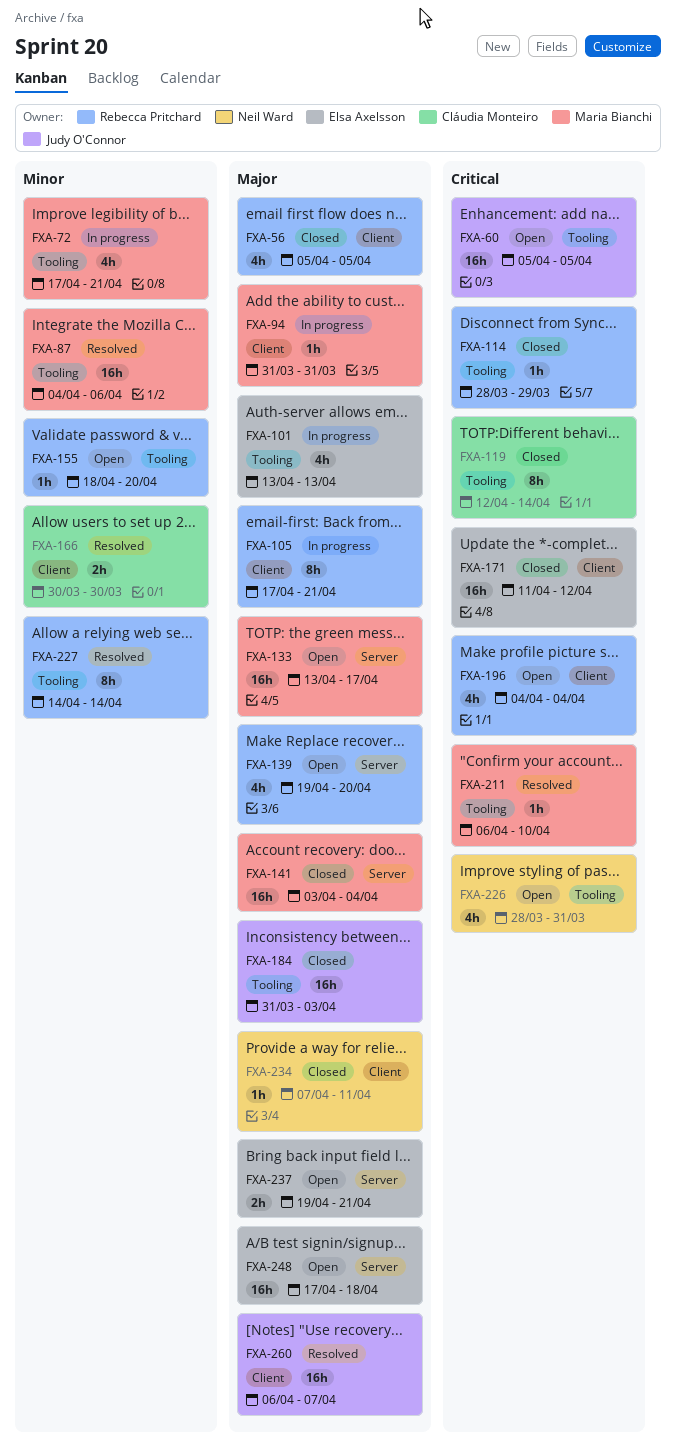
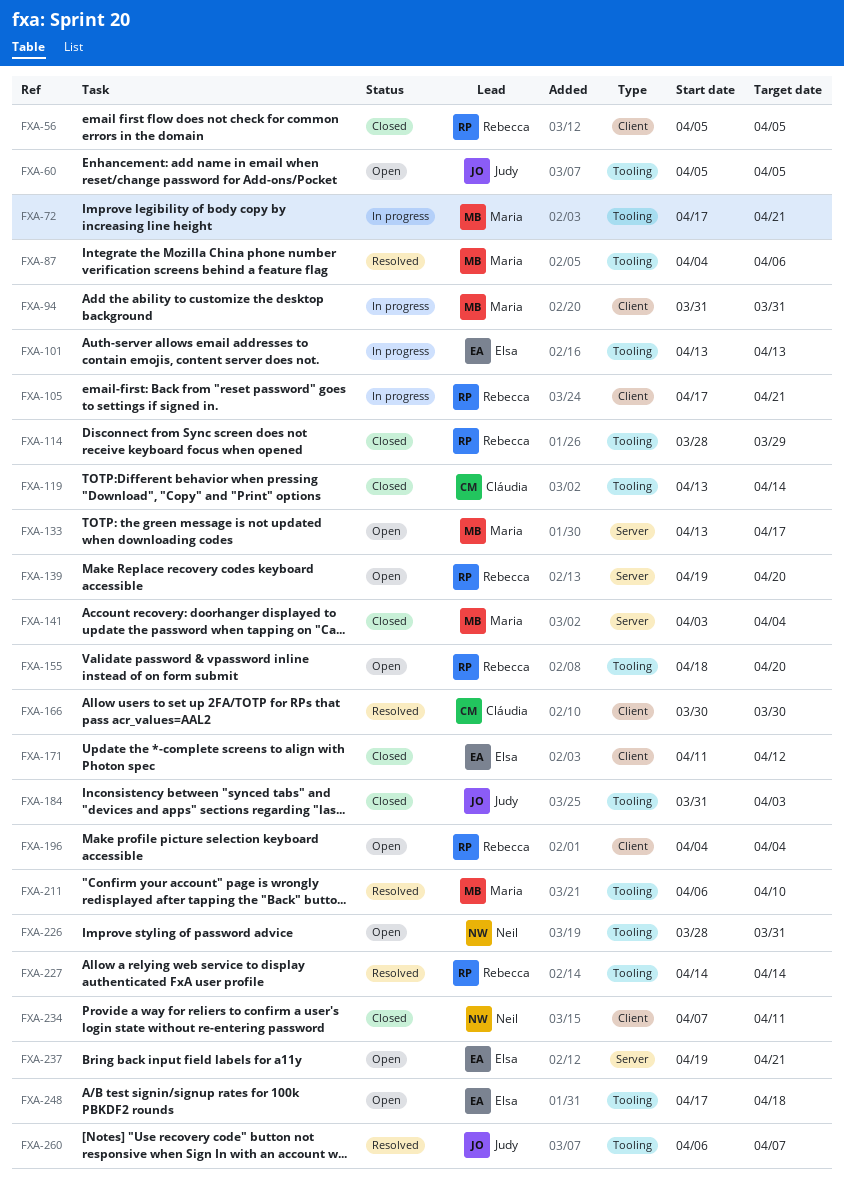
FXA-119, start: Apr 12 -> Apr 13
FXA-248, label: Server -> Tooling
FXA-260, label: Client -> Tooling

